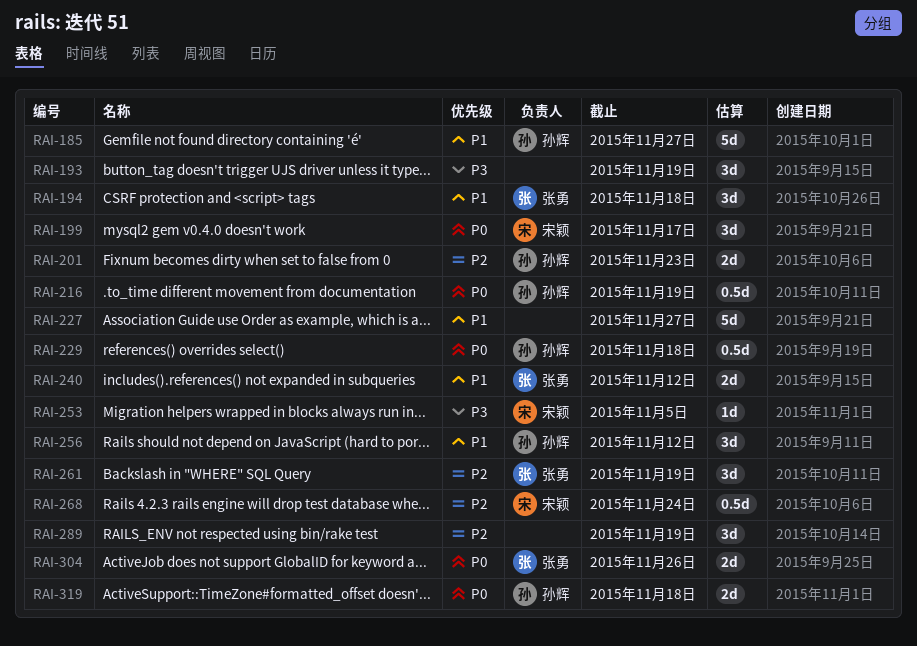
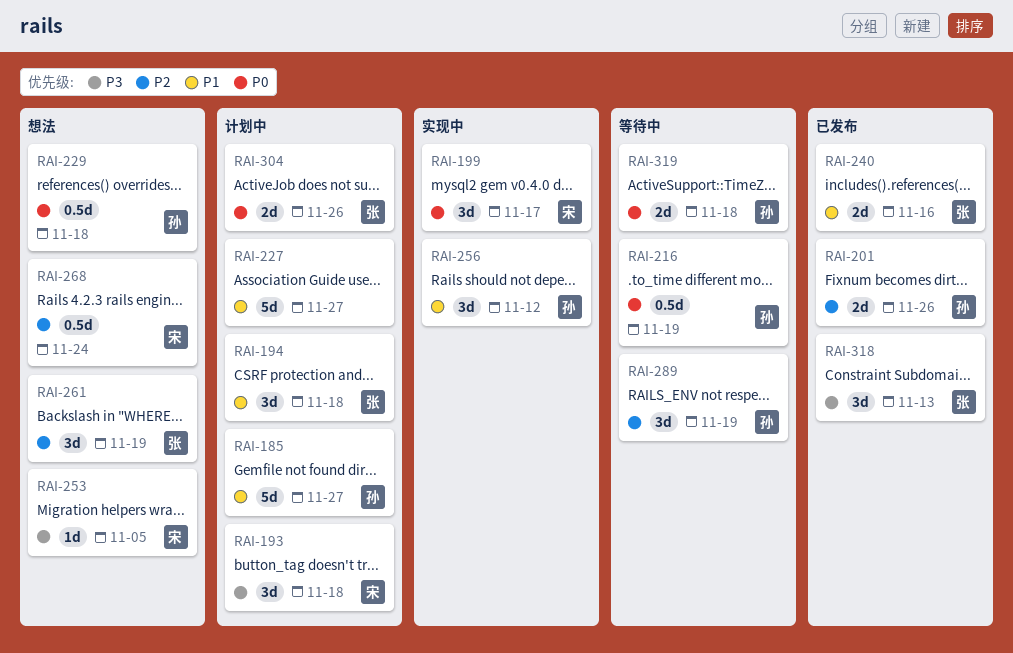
RAI-193, owner: none -> 宋颖
RAI-193, due: Nov 19 -> Nov 18
RAI-201, due: Nov 23 -> Nov 26
RAI-240, due: Nov 12 -> Nov 16
RAI-289, owner: none -> 孙辉
RAI-318: none -> present

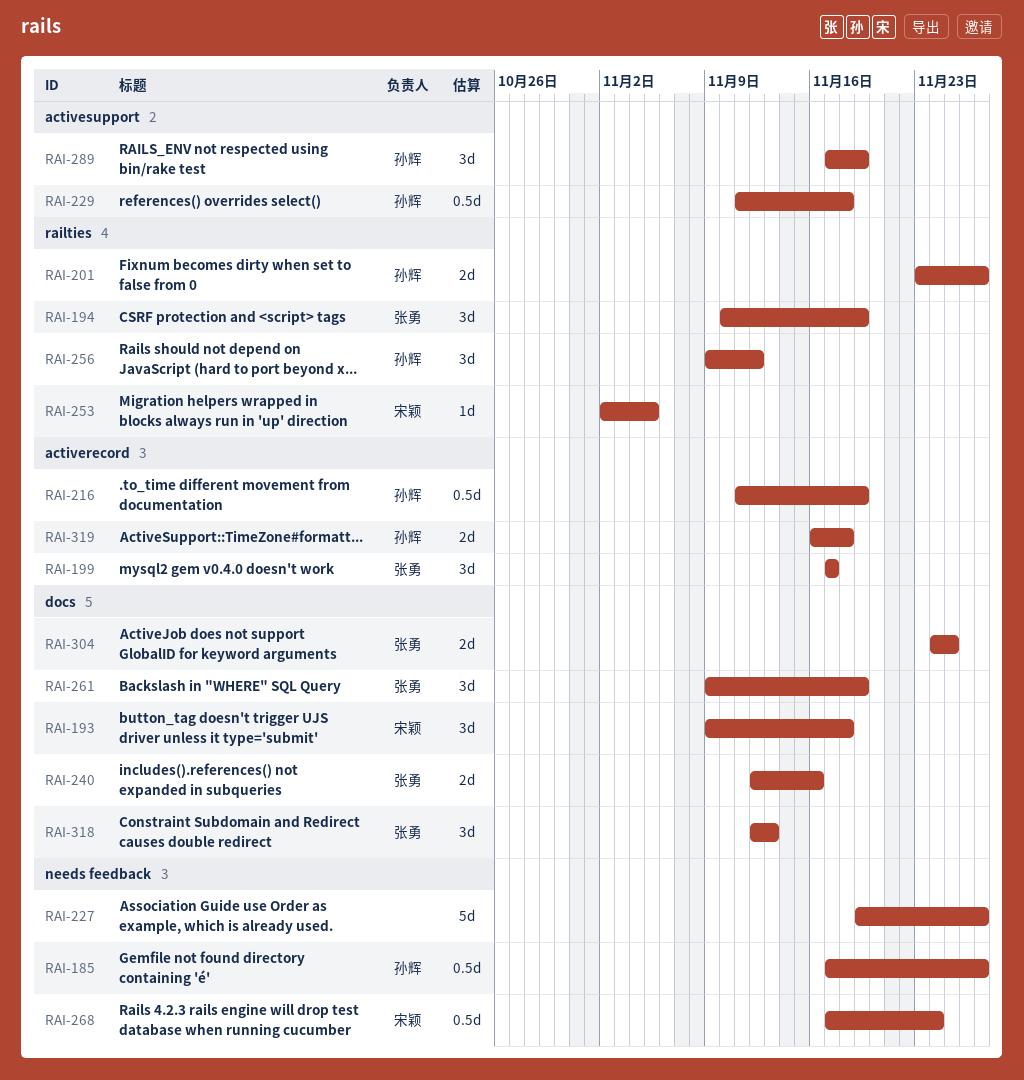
RAI-185, estimate: 5d -> 0.5d
RAI-194, due: Nov 18 -> Nov 19
RAI-199, owner: 宋颖 -> 张勇
RAI-201, due: Nov 26 -> Nov 27
RAI-304, due: Nov 26 -> Nov 25

